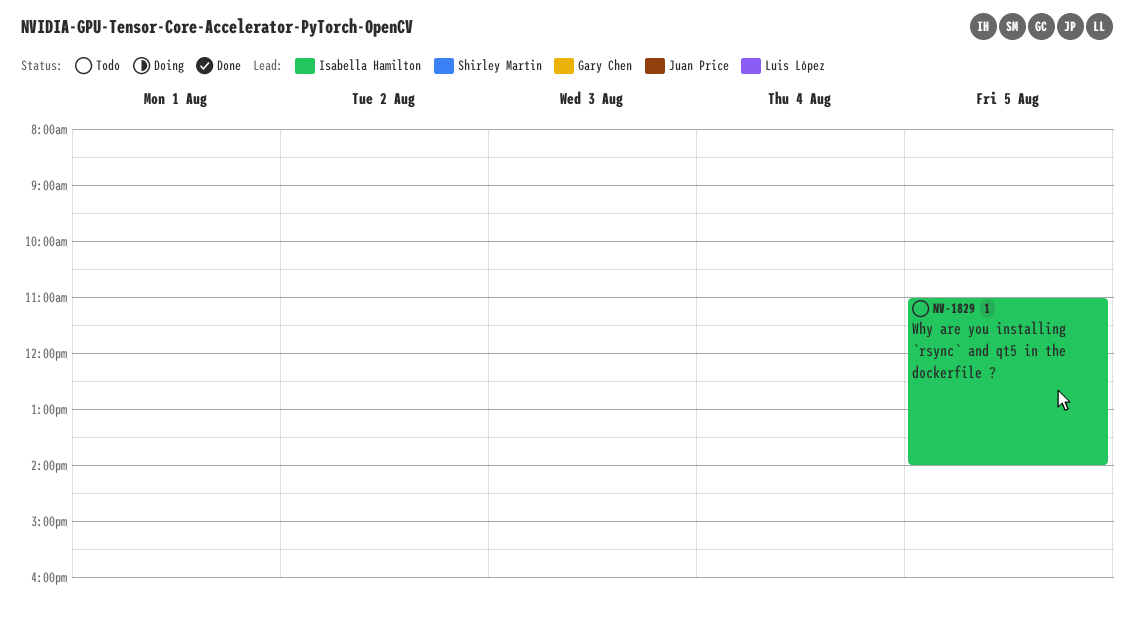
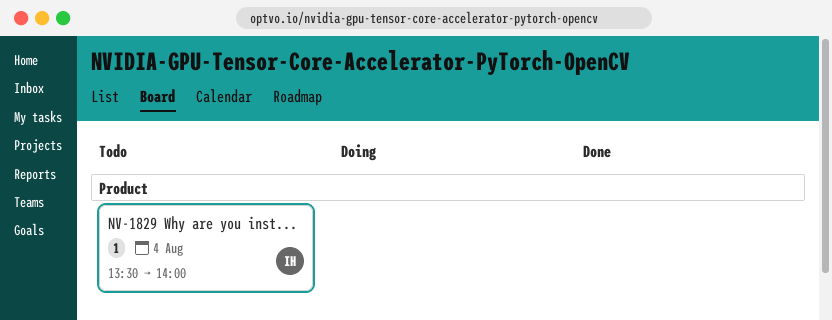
NV-1829, day: Aug 5 -> Aug 4
NV-1829, begins: 11:00 -> 13:30

